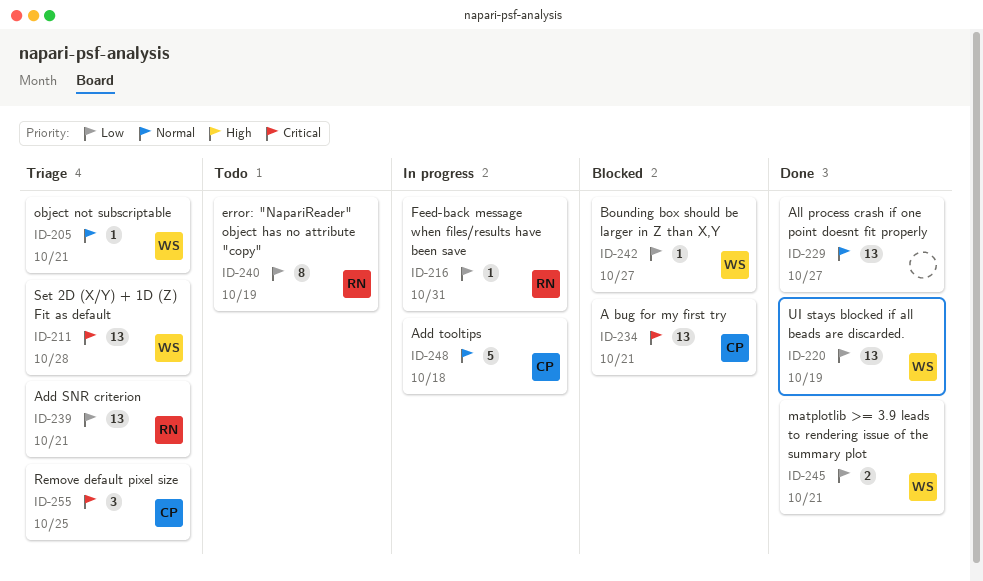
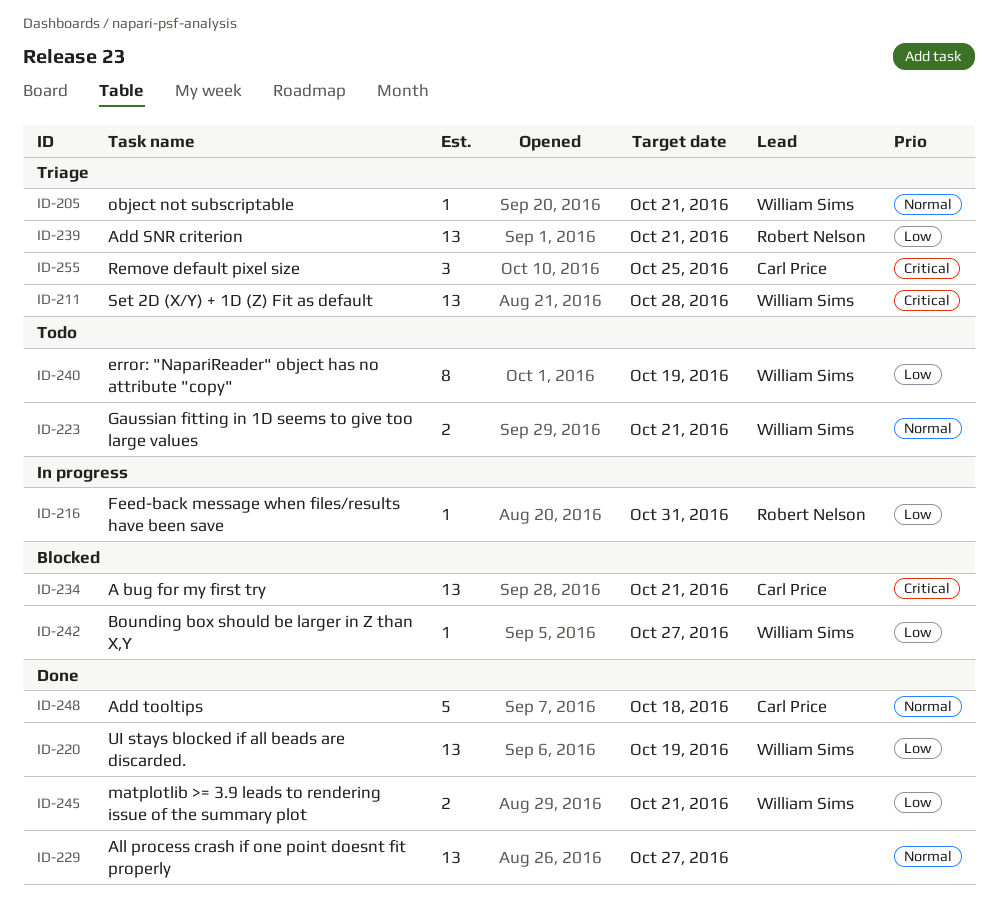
ID-223: none -> present
ID-240, owner: Robert Nelson -> William Sims
ID-248, status: In progress -> Done

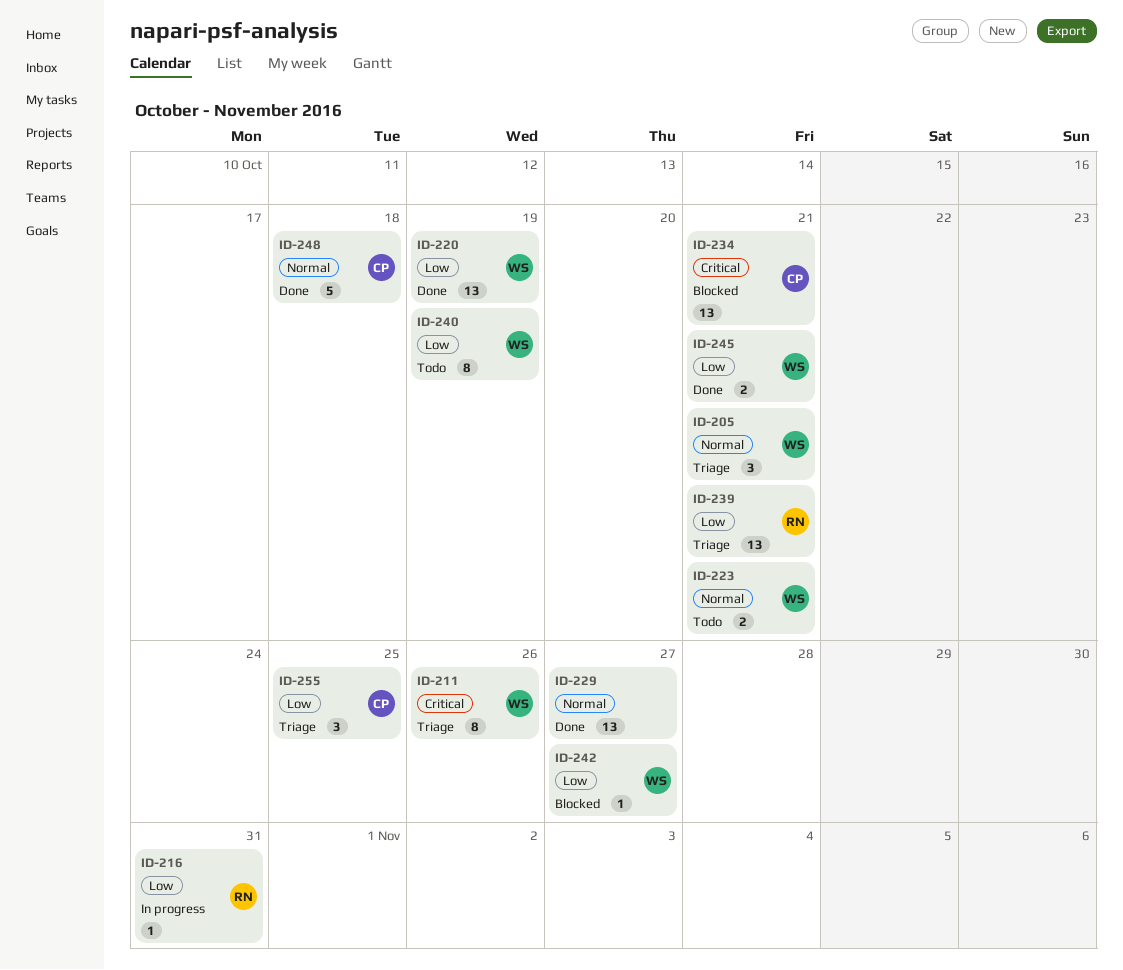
ID-205, estimate: 1 -> 3
ID-211, estimate: 13 -> 8
ID-211, due: Oct 28 -> Oct 26
ID-255, priority: Critical -> Low

